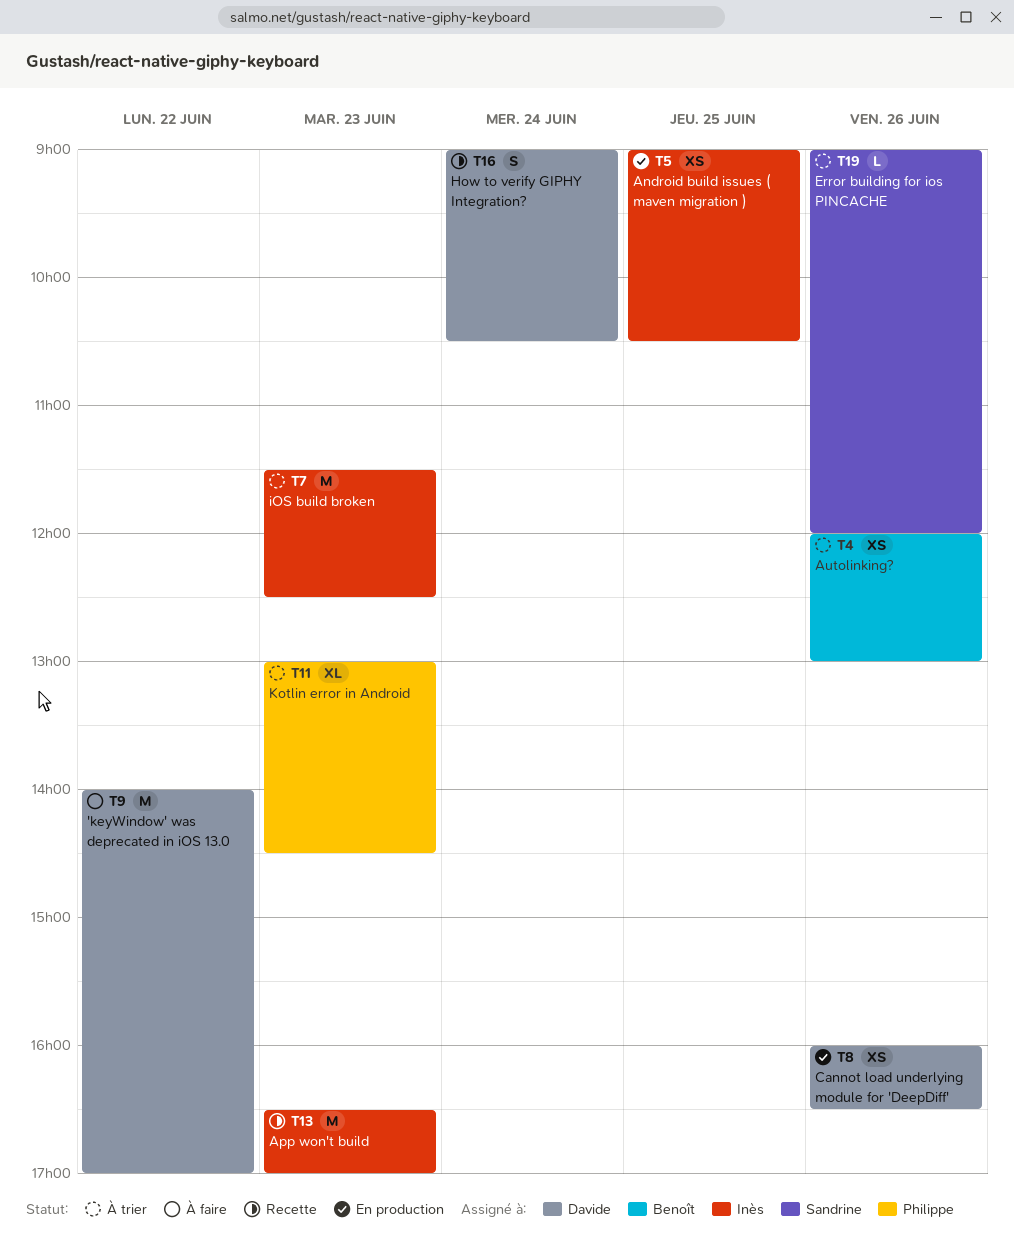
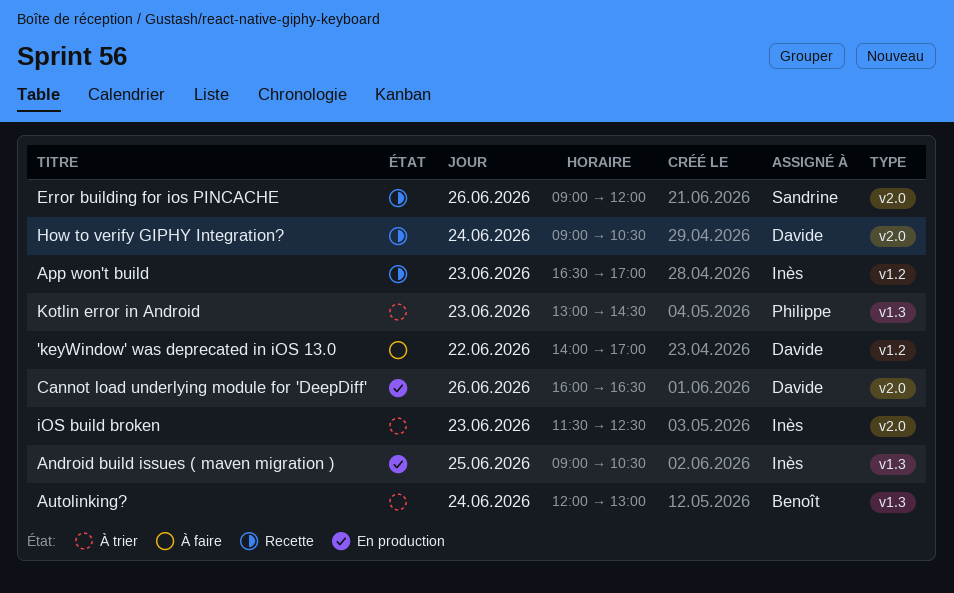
Autolinking?, day: Jun 26 -> Jun 24
Error building for ios PINCACHE, status: À trier -> Recette

